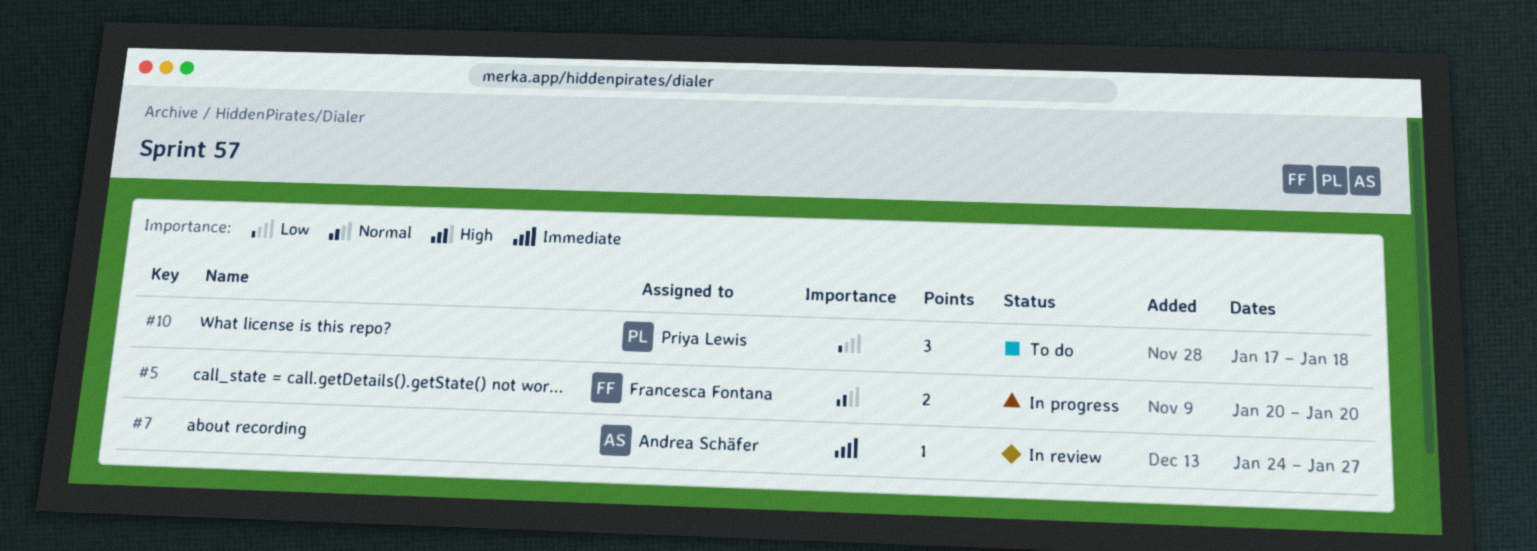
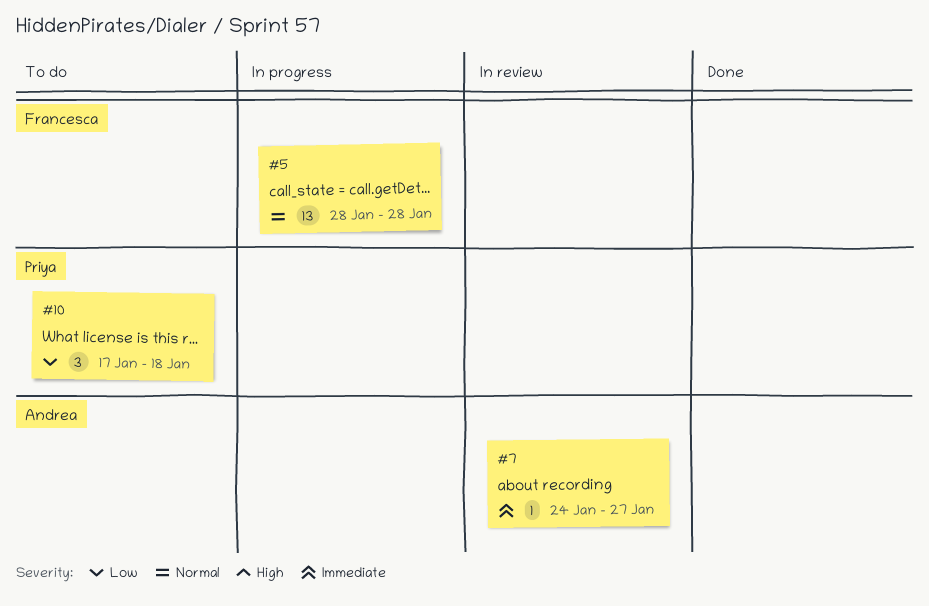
#5, estimate: 2 -> 13
#5, start: Jan 20 -> Jan 28
#5, due: Jan 20 -> Jan 28

